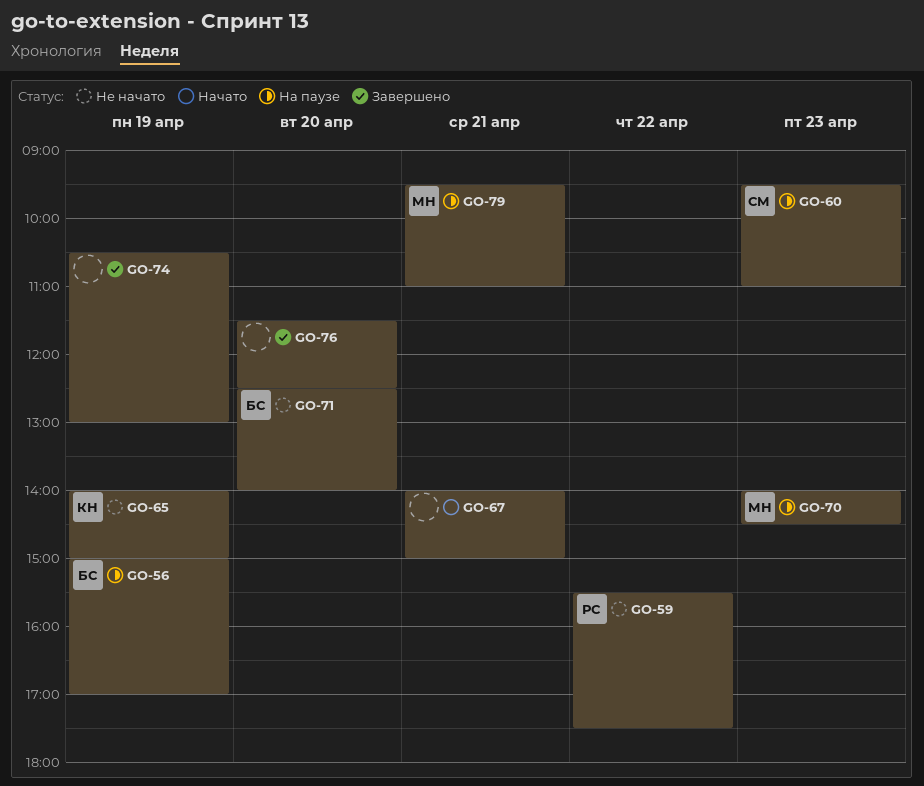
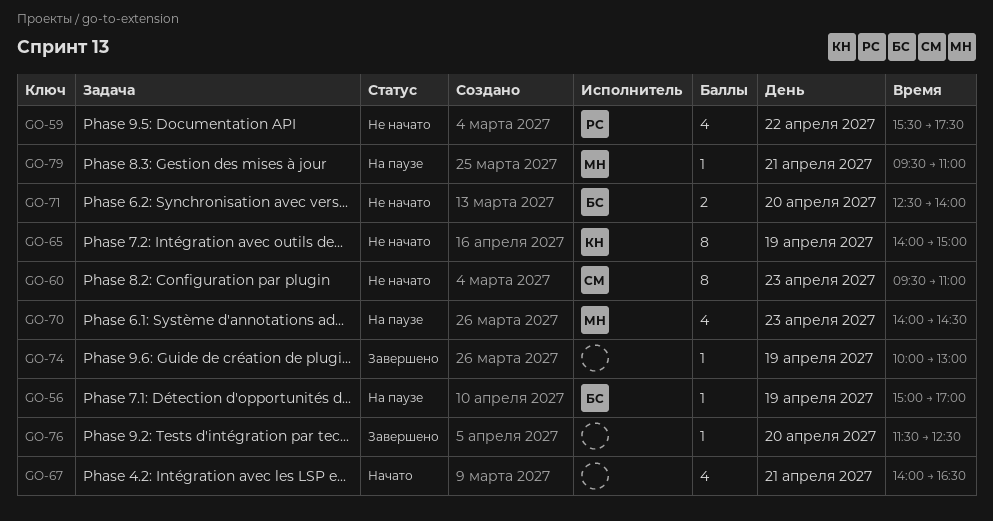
GO-60, status: На паузе -> Не начато
GO-67, ends: 15:00 -> 16:30
GO-74, begins: 10:30 -> 10:00

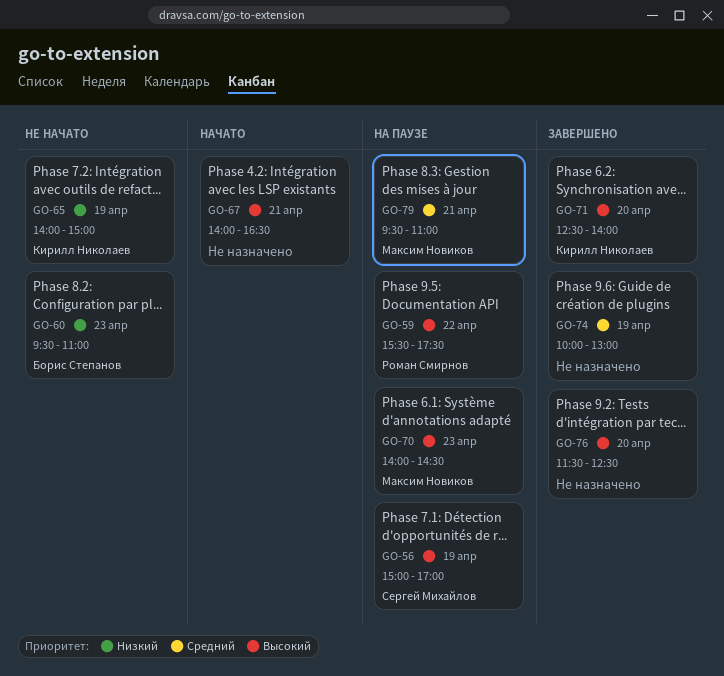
GO-56, owner: Борис Степанов -> Сергей Михайлов
GO-59, status: Не начато -> На паузе
GO-60, owner: Сергей Михайлов -> Борис Степанов
GO-71, status: Не начато -> Завершено
GO-71, owner: Борис Степанов -> Кирилл Николаев

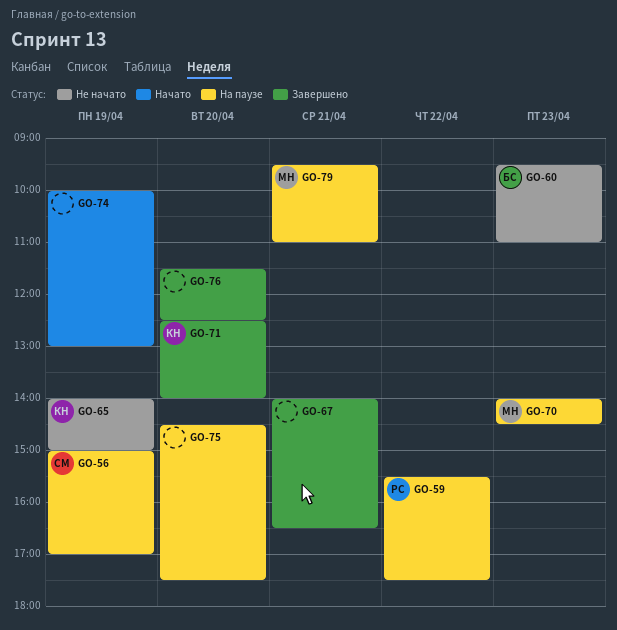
GO-67, status: Начато -> Завершено
GO-74, status: Завершено -> Начато
GO-75: none -> present

